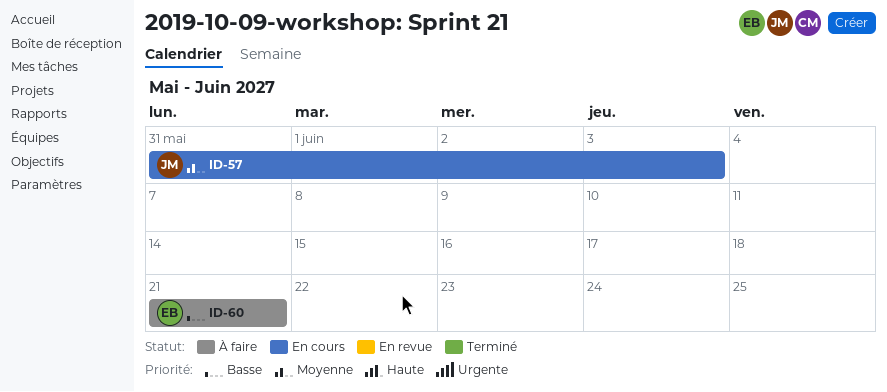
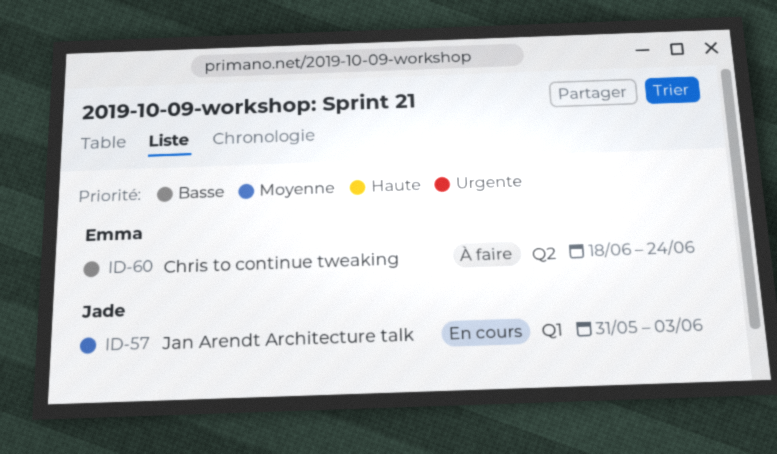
ID-60, start: Jun 21 -> Jun 18
ID-60, due: Jun 21 -> Jun 24

